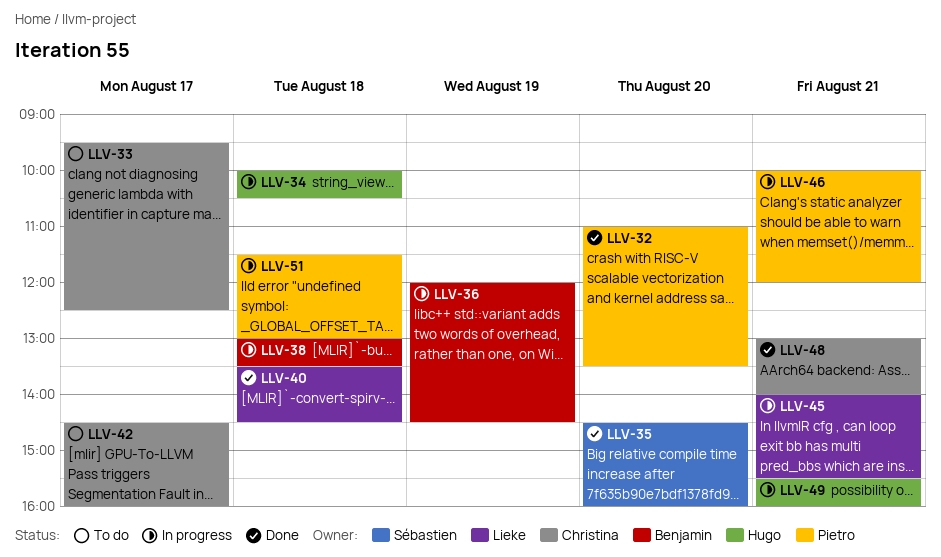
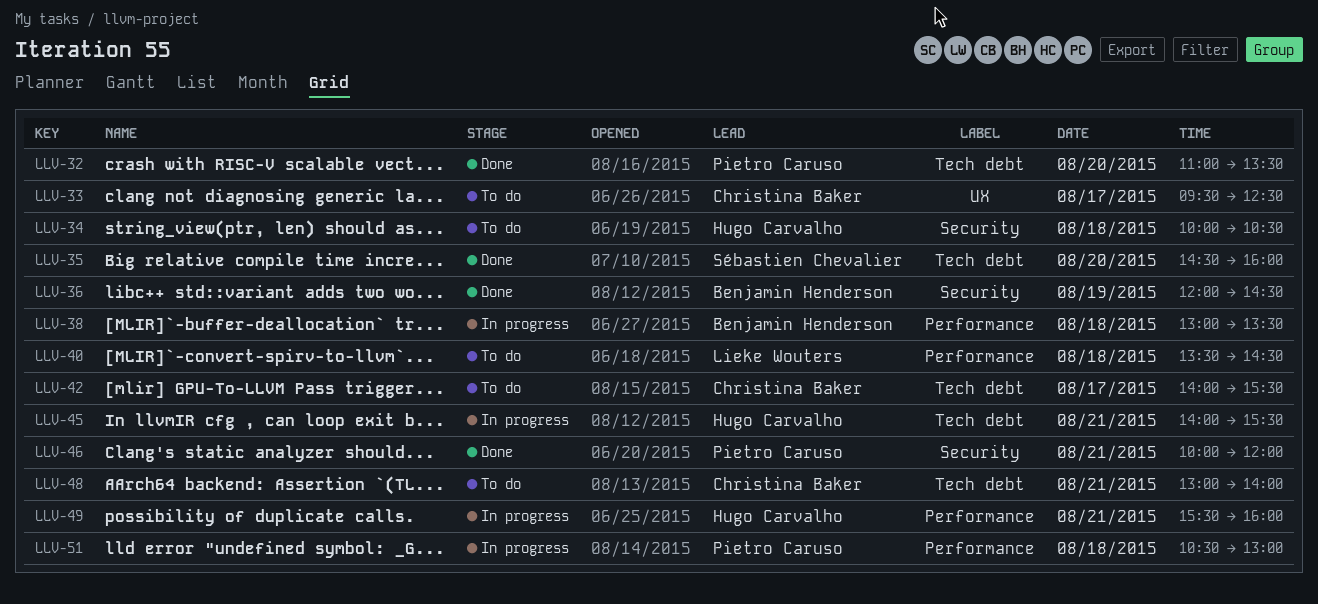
LLV-34, status: In progress -> To do
LLV-36, status: In progress -> Done
LLV-40, status: Done -> To do
LLV-42, begins: 14:30 -> 14:00
LLV-42, ends: 16:00 -> 15:30
LLV-45, owner: Lieke Wouters -> Hugo Carvalho
LLV-46, status: In progress -> Done
LLV-48, status: Done -> To do
LLV-51, begins: 11:30 -> 10:30

